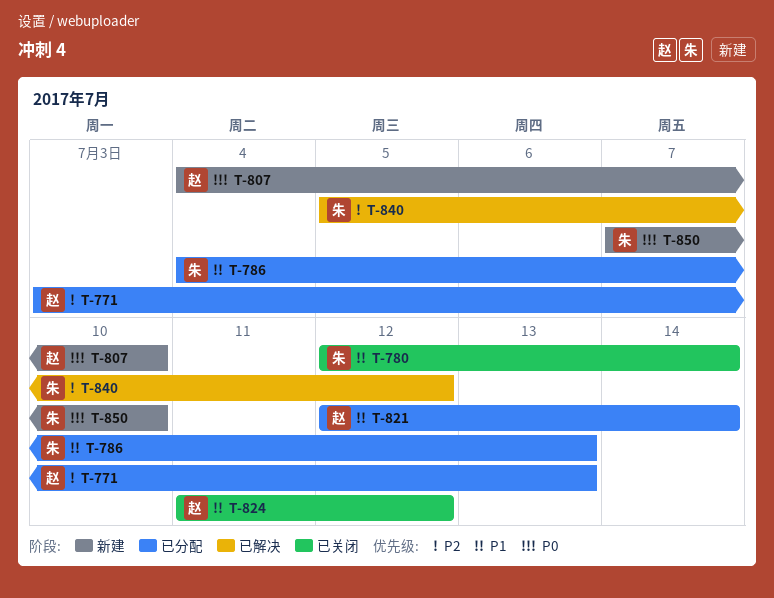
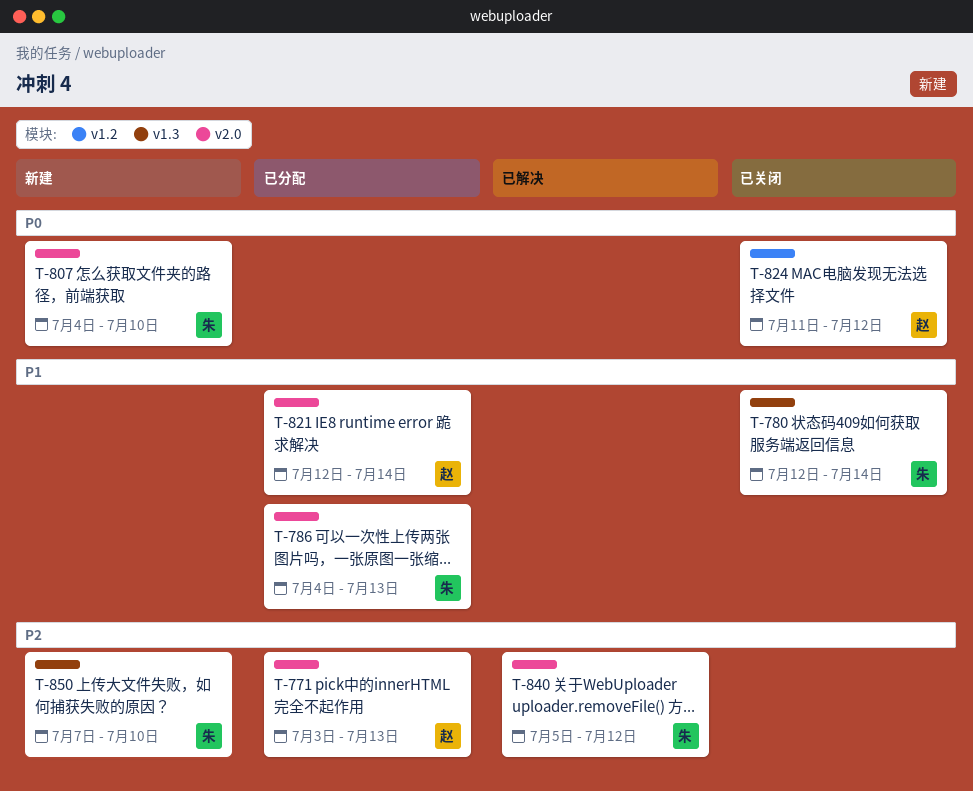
T-807, owner: 赵 -> 朱
T-824, priority: P1 -> P0
T-850, priority: P0 -> P2

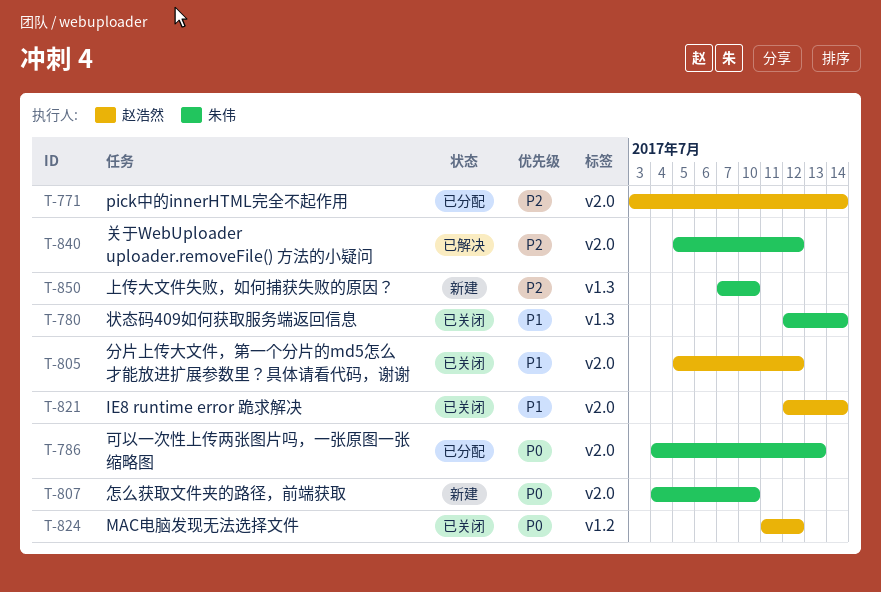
T-771, due: Jul 13 -> Jul 14
T-786, priority: P1 -> P0
T-805: none -> present
T-821, status: 已分配 -> 已关闭

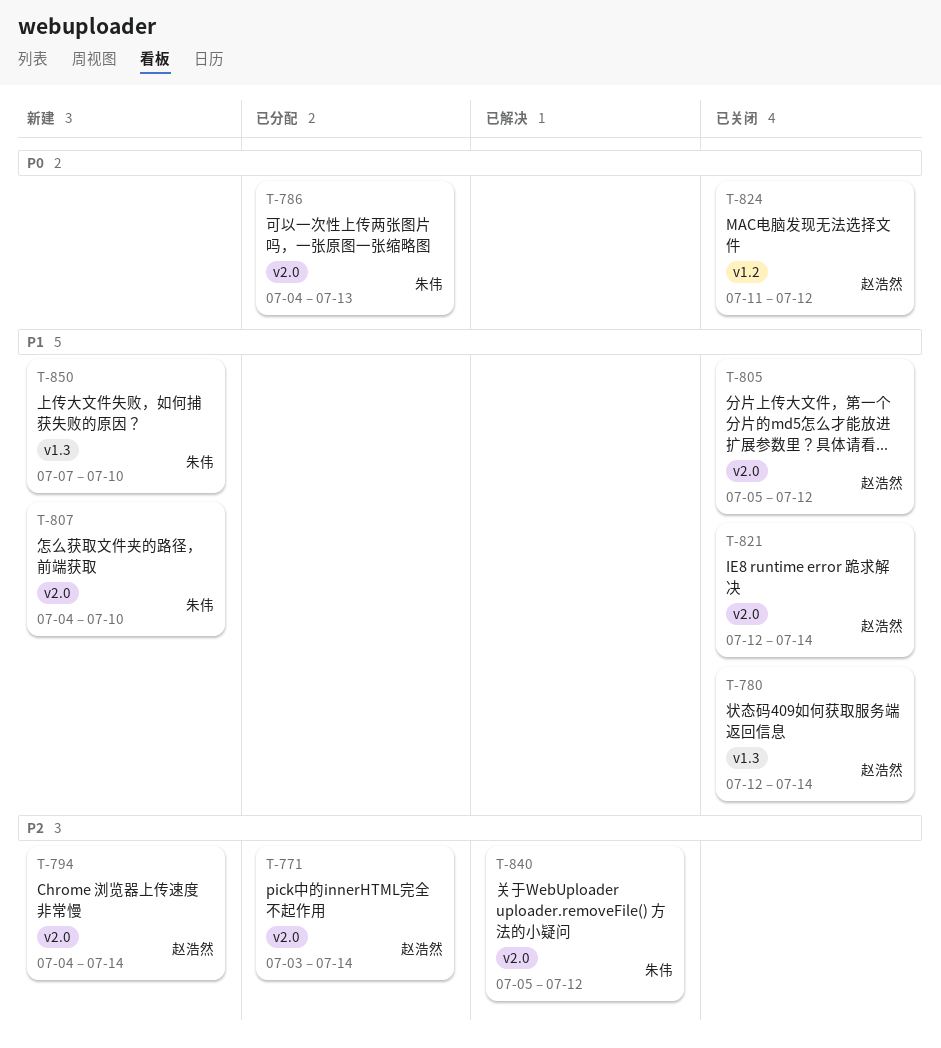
T-780, owner: 朱伟 -> 赵浩然
T-794: none -> present
T-807, priority: P0 -> P1
T-850, priority: P2 -> P1

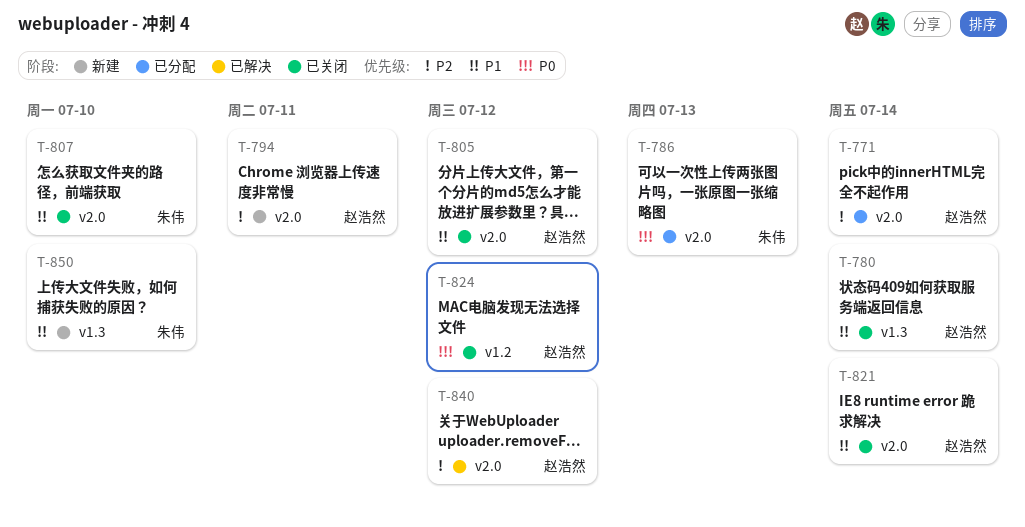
T-794, due: Jul 14 -> Jul 11
T-807, status: 新建 -> 已关闭
T-840, owner: 朱伟 -> 赵浩然

